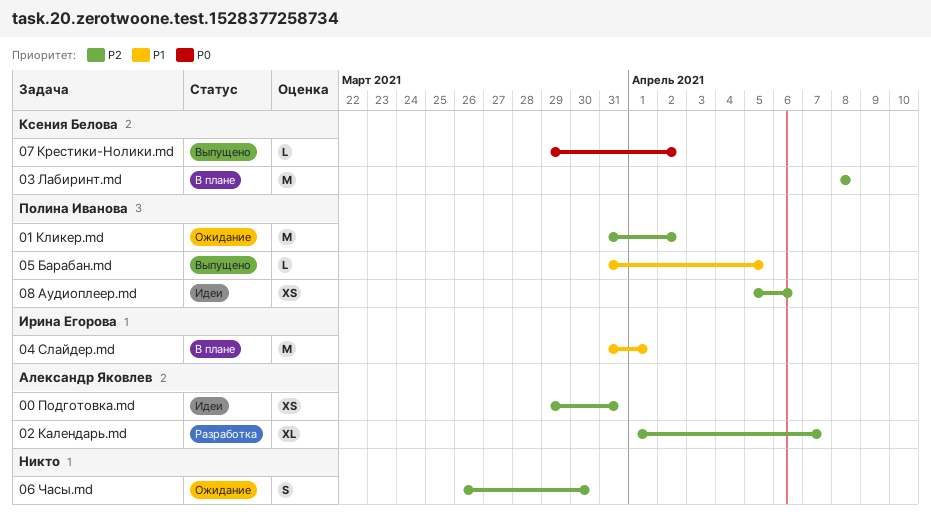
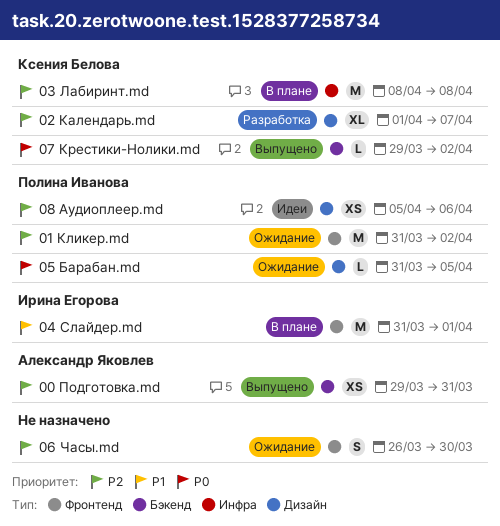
00 Подготовка.md, status: Идеи -> Выпущено
02 Календарь.md, owner: Александр Яковлев -> Ксения Белова
05 Барабан.md, status: Выпущено -> Ожидание
05 Барабан.md, priority: P1 -> P0

